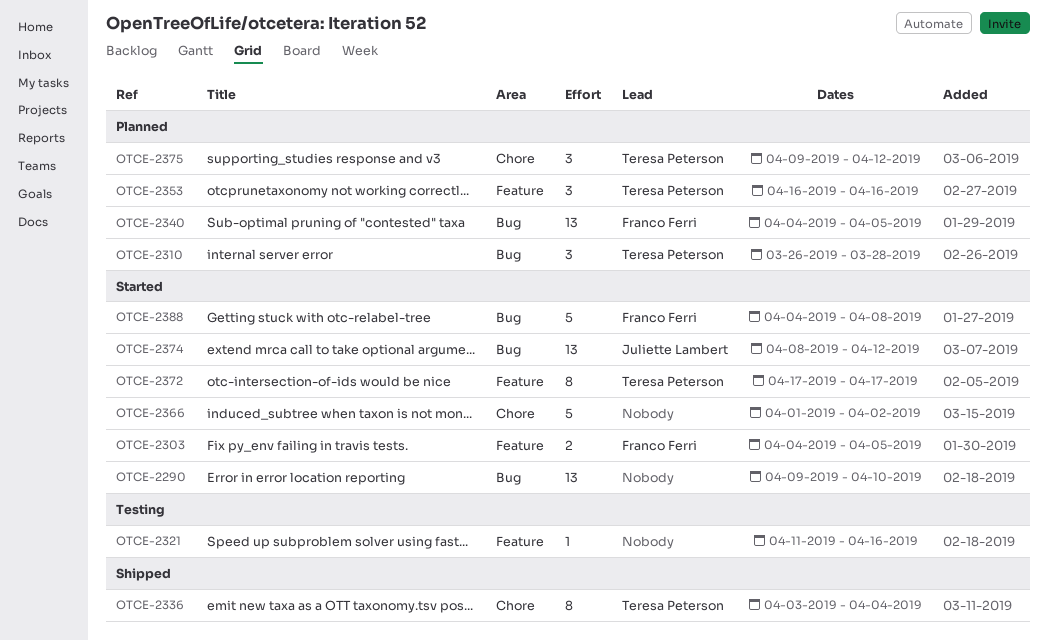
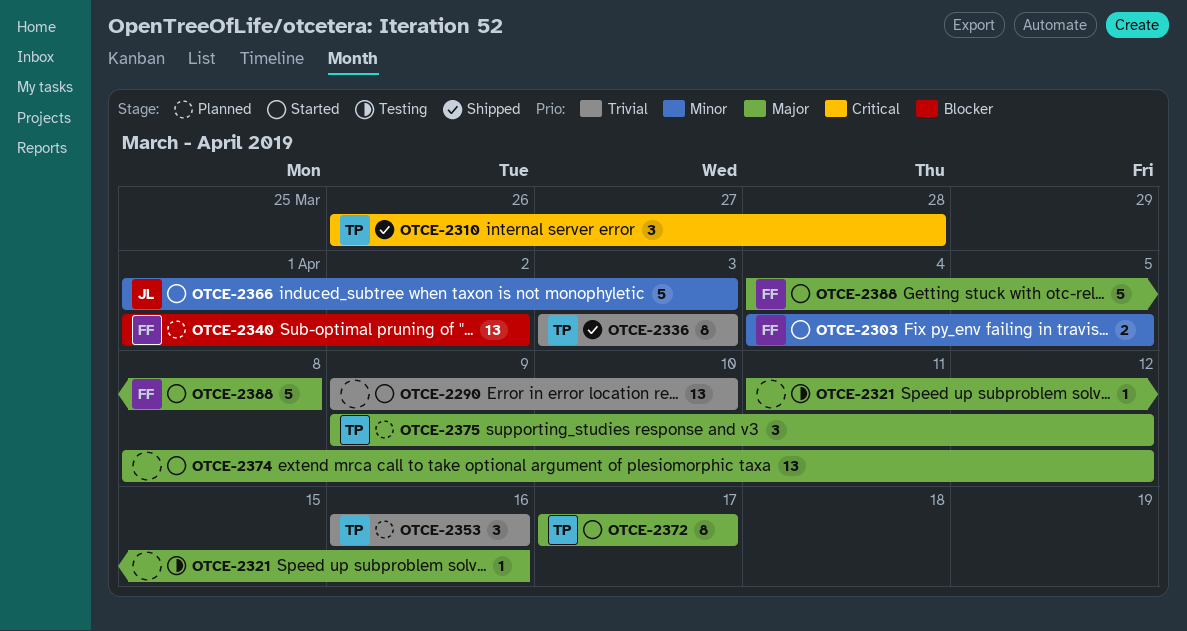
OTCE-2310, status: Planned -> Shipped
OTCE-2336, due: Apr 4 -> Apr 3
OTCE-2340, start: Apr 4 -> Apr 1
OTCE-2340, due: Apr 5 -> Apr 2
OTCE-2366, owner: none -> Juliette Lambert
OTCE-2366, due: Apr 2 -> Apr 3
OTCE-2374, owner: Juliette Lambert -> none

